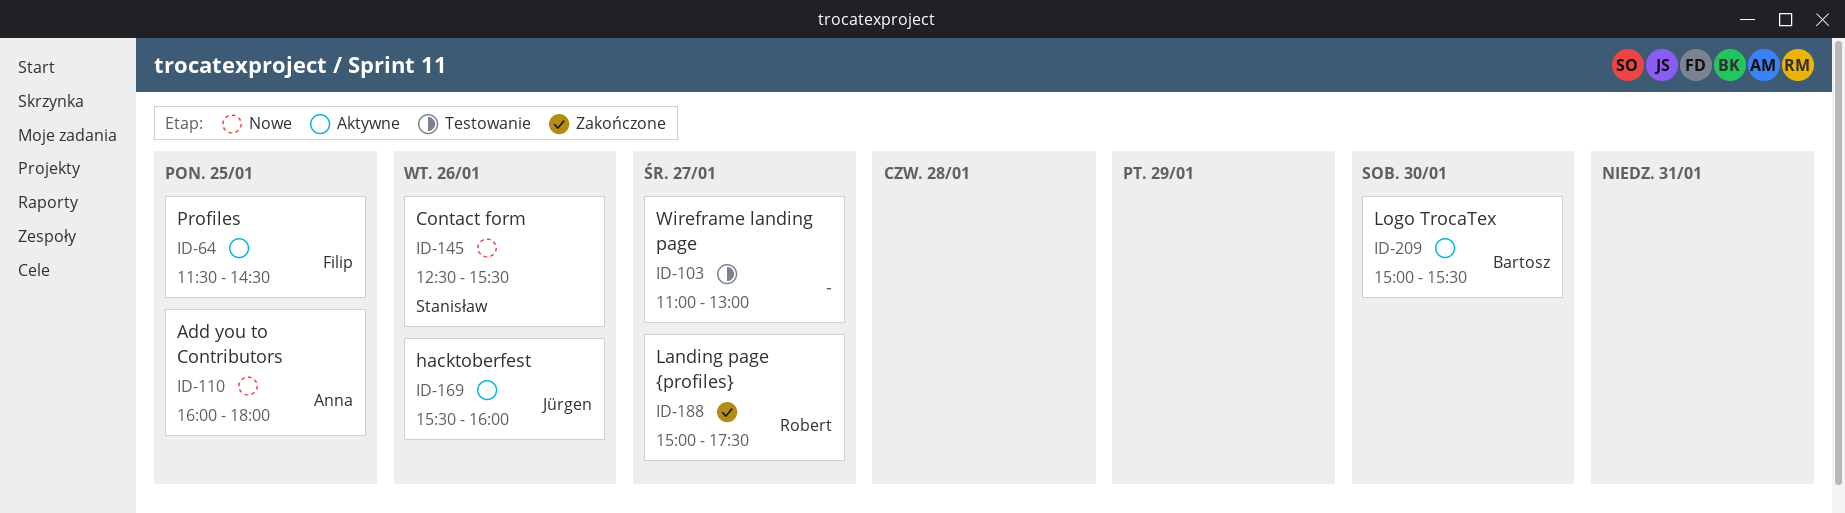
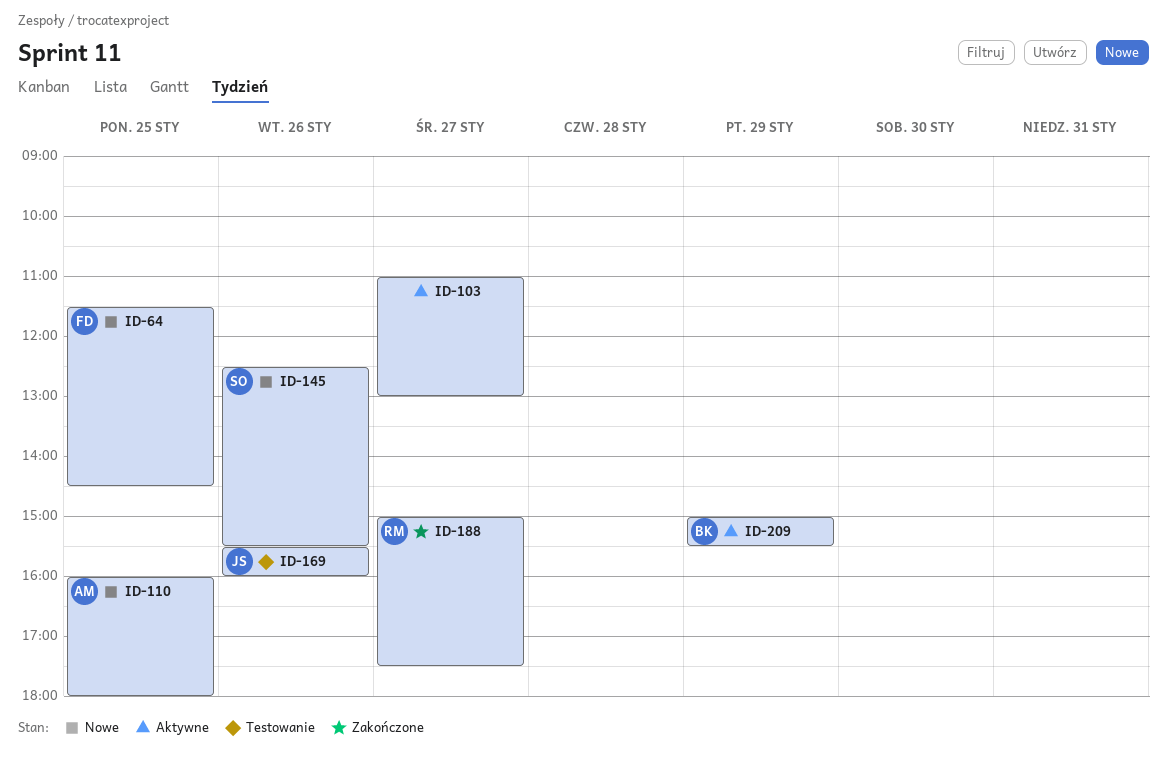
ID-64, status: Aktywne -> Nowe
ID-103, status: Testowanie -> Aktywne
ID-169, status: Aktywne -> Testowanie
ID-209, day: Jan 30 -> Jan 29

